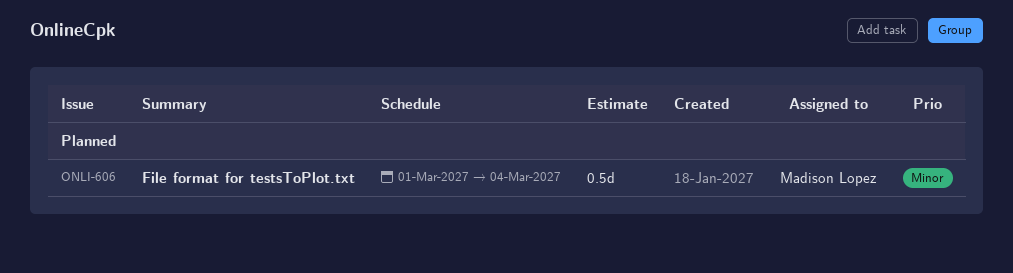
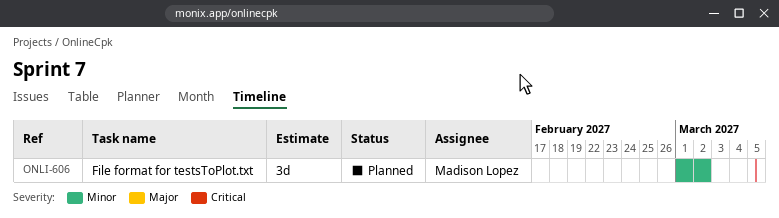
ONLI-606, estimate: 0.5d -> 3d
ONLI-606, due: Mar 4 -> Mar 2

